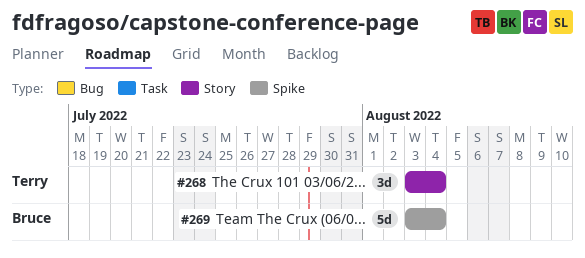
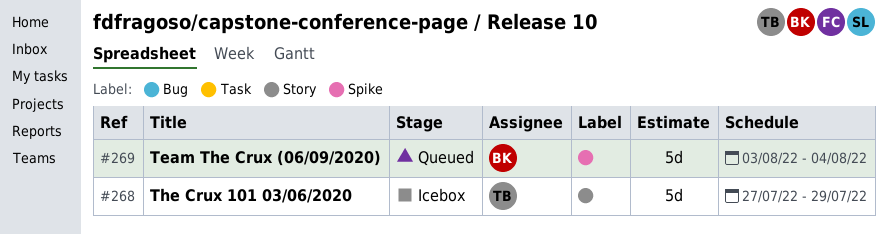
#268, estimate: 3d -> 5d
#268, start: Aug 3 -> Jul 27
#268, due: Aug 4 -> Jul 29

